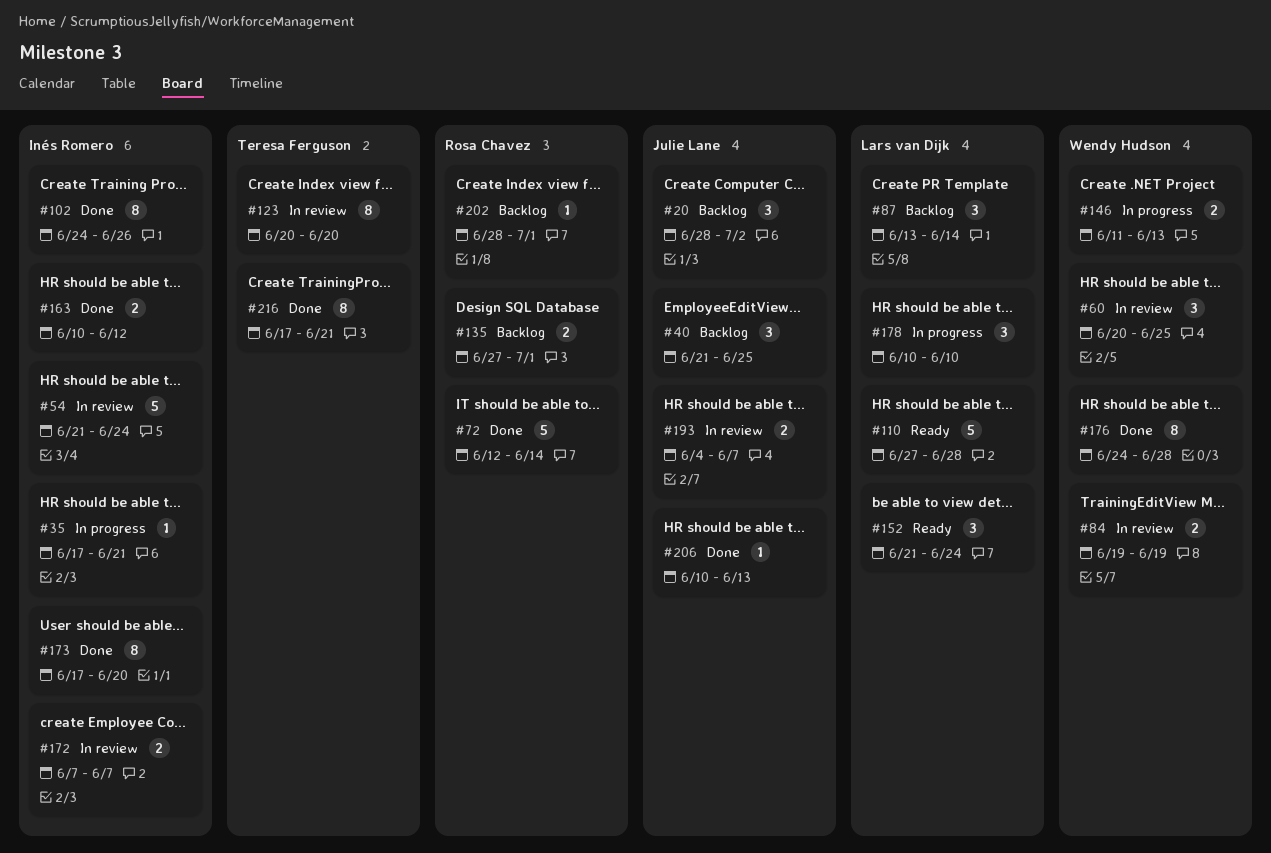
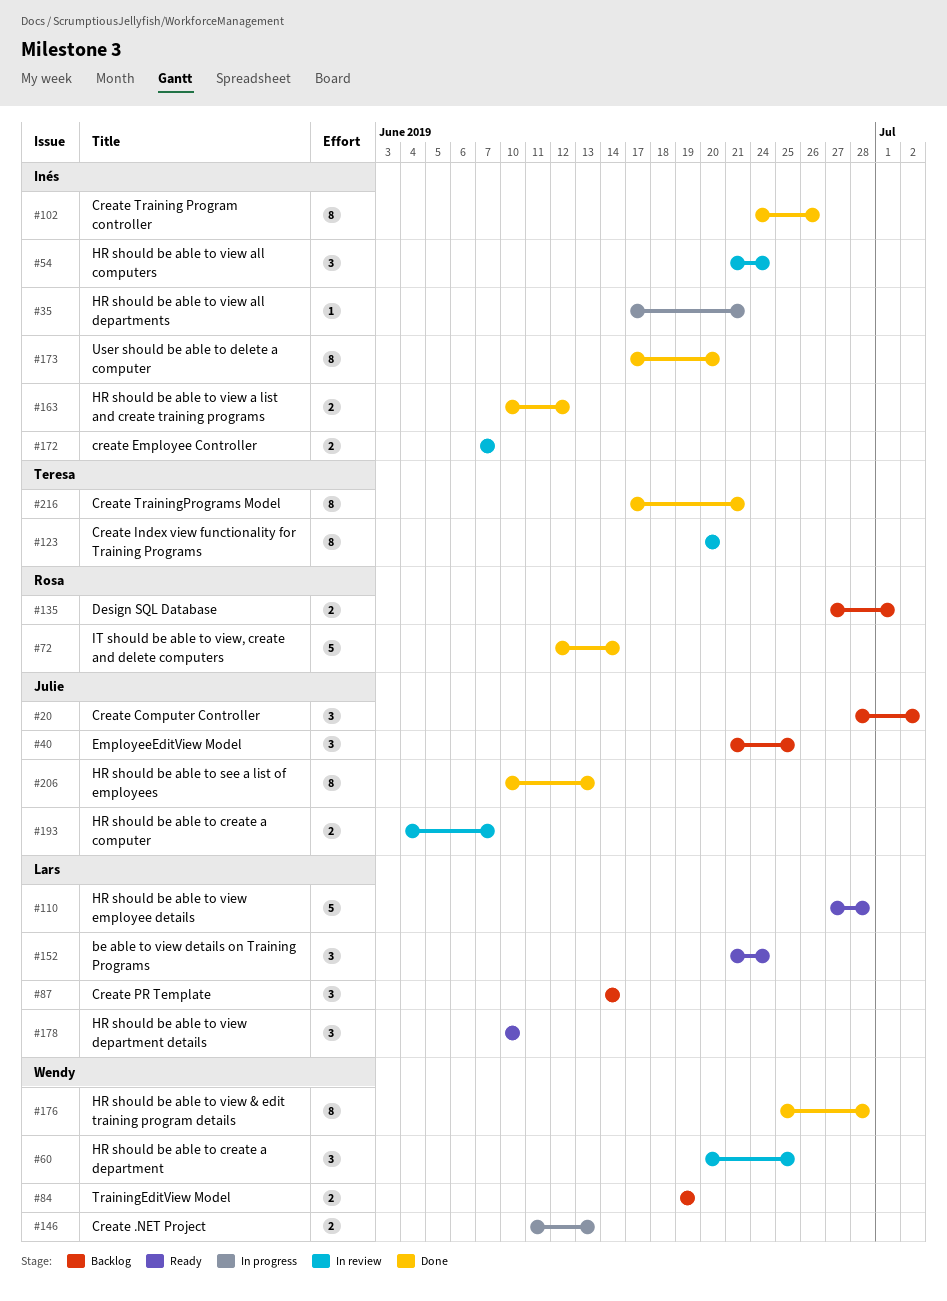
#54, estimate: 5 -> 3
#84, status: In review -> Backlog
#87, start: Jun 13 -> Jun 14
#176, start: Jun 24 -> Jun 25
#178, status: In progress -> Ready
#202: present -> none
#206, estimate: 1 -> 8

